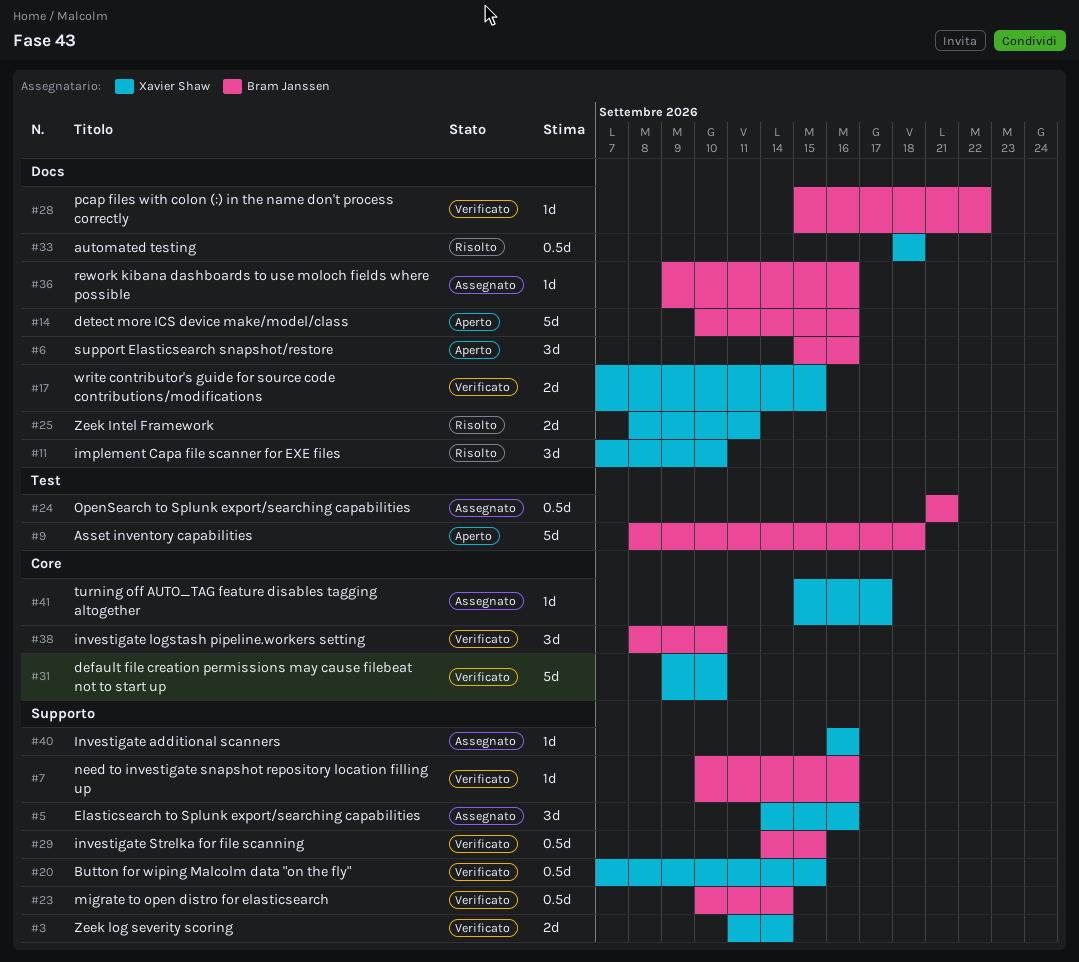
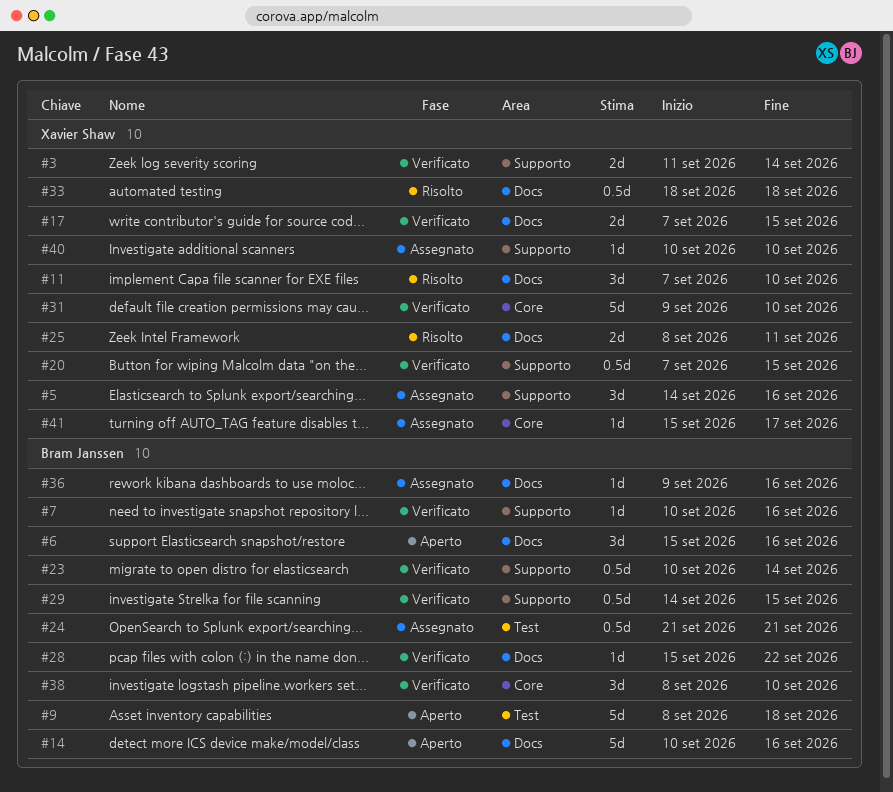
#40, start: Sep 16 -> Sep 10
#40, due: Sep 16 -> Sep 10

